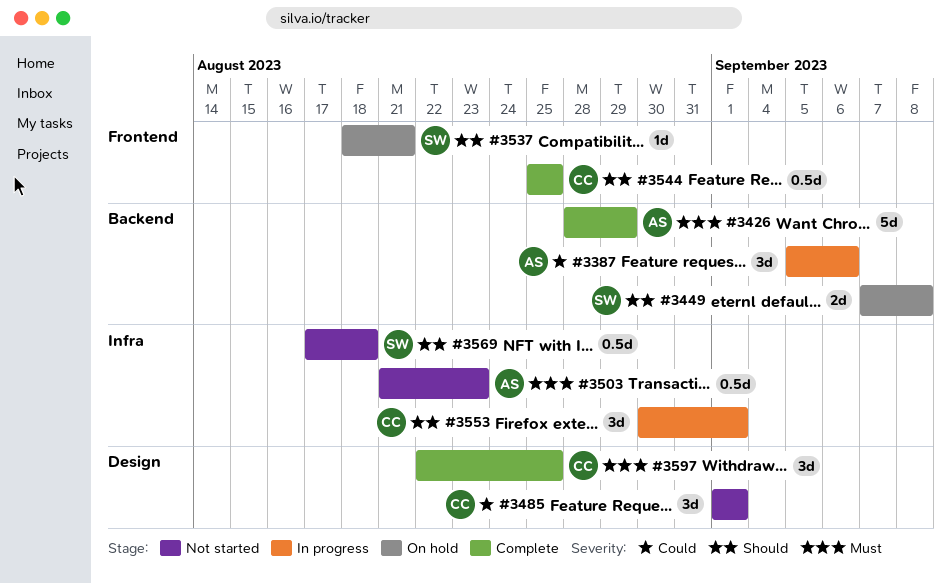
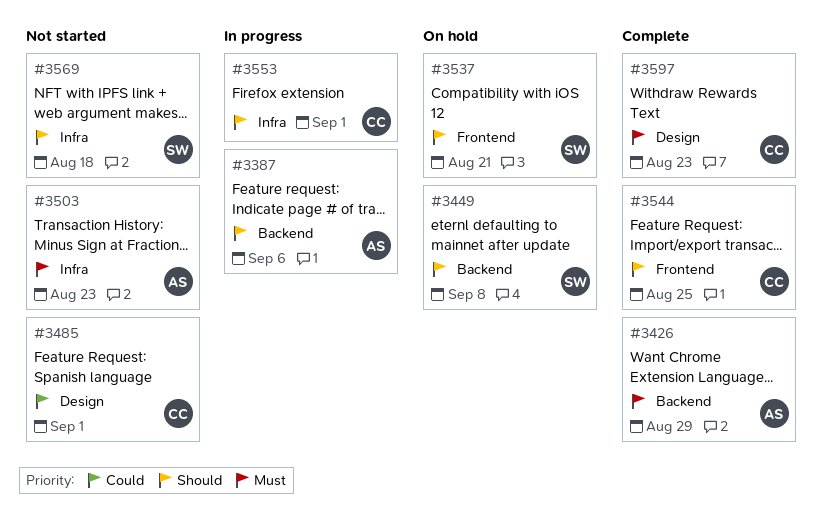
#3387, priority: Could -> Should
#3597, due: Aug 25 -> Aug 23

